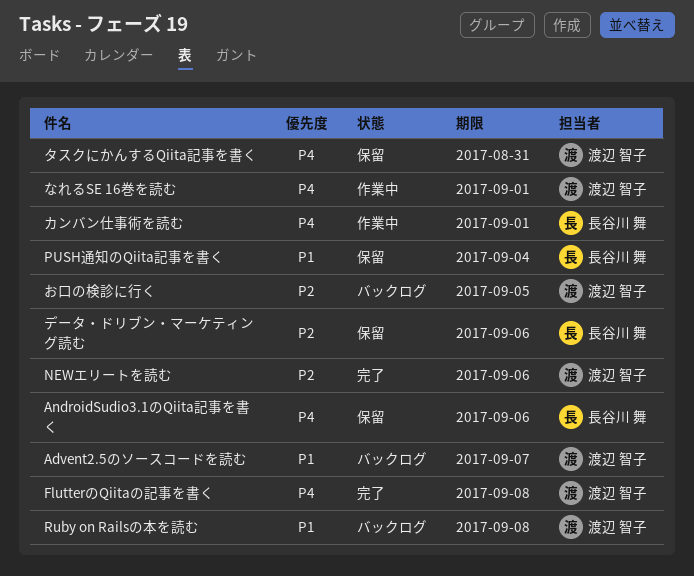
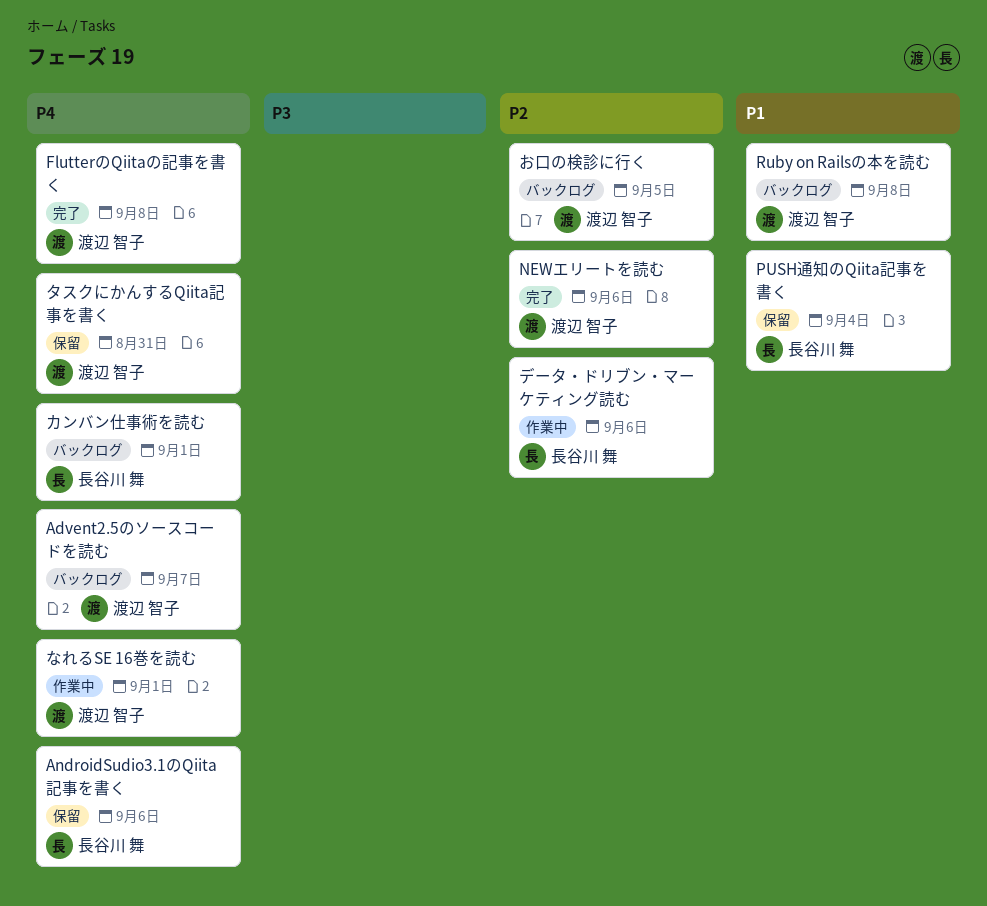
Advent2.5のソースコードを読む, priority: P1 -> P4
カンバン仕事術を読む, status: 作業中 -> バックログ
データ・ドリブン・マーケティング読む, status: 保留 -> 作業中

